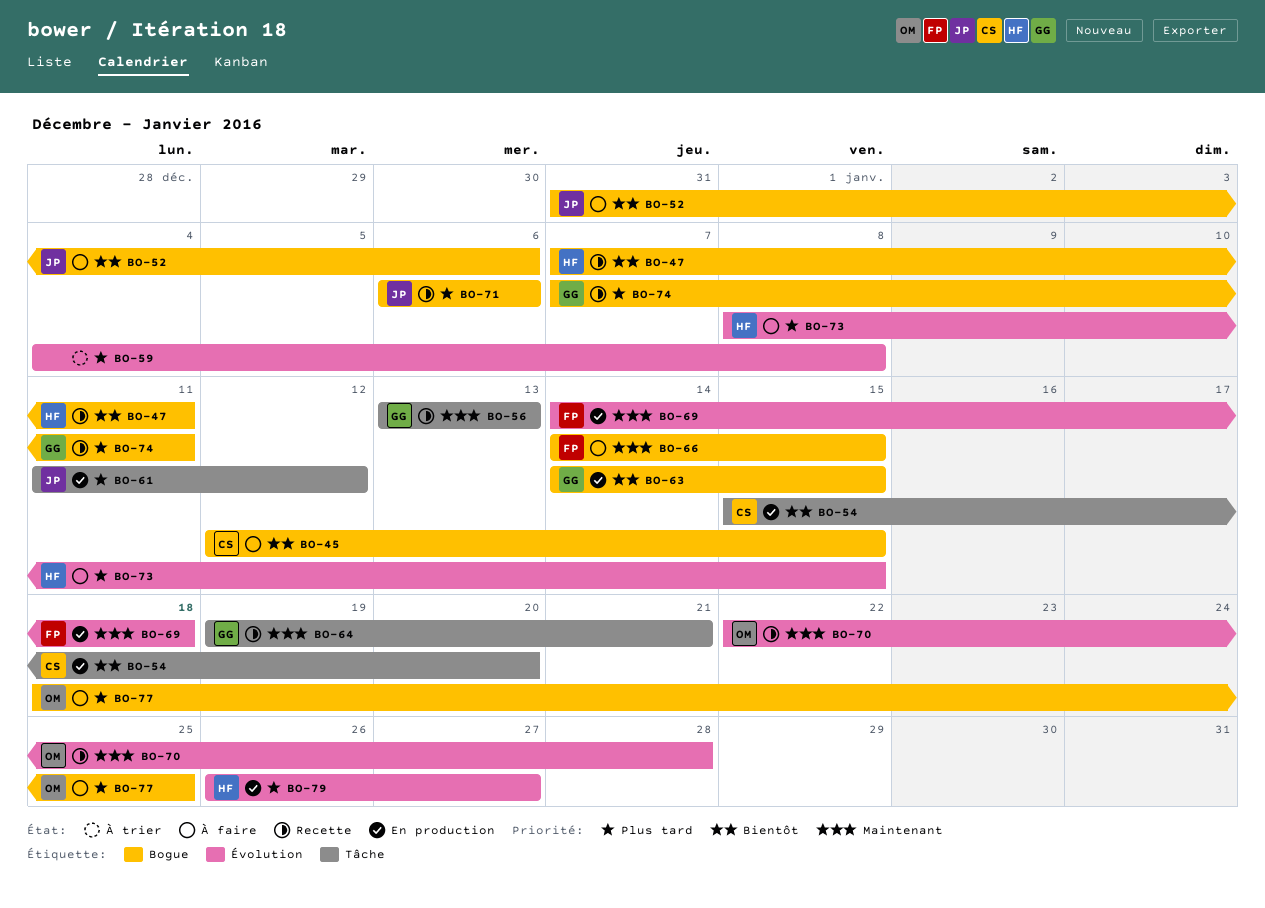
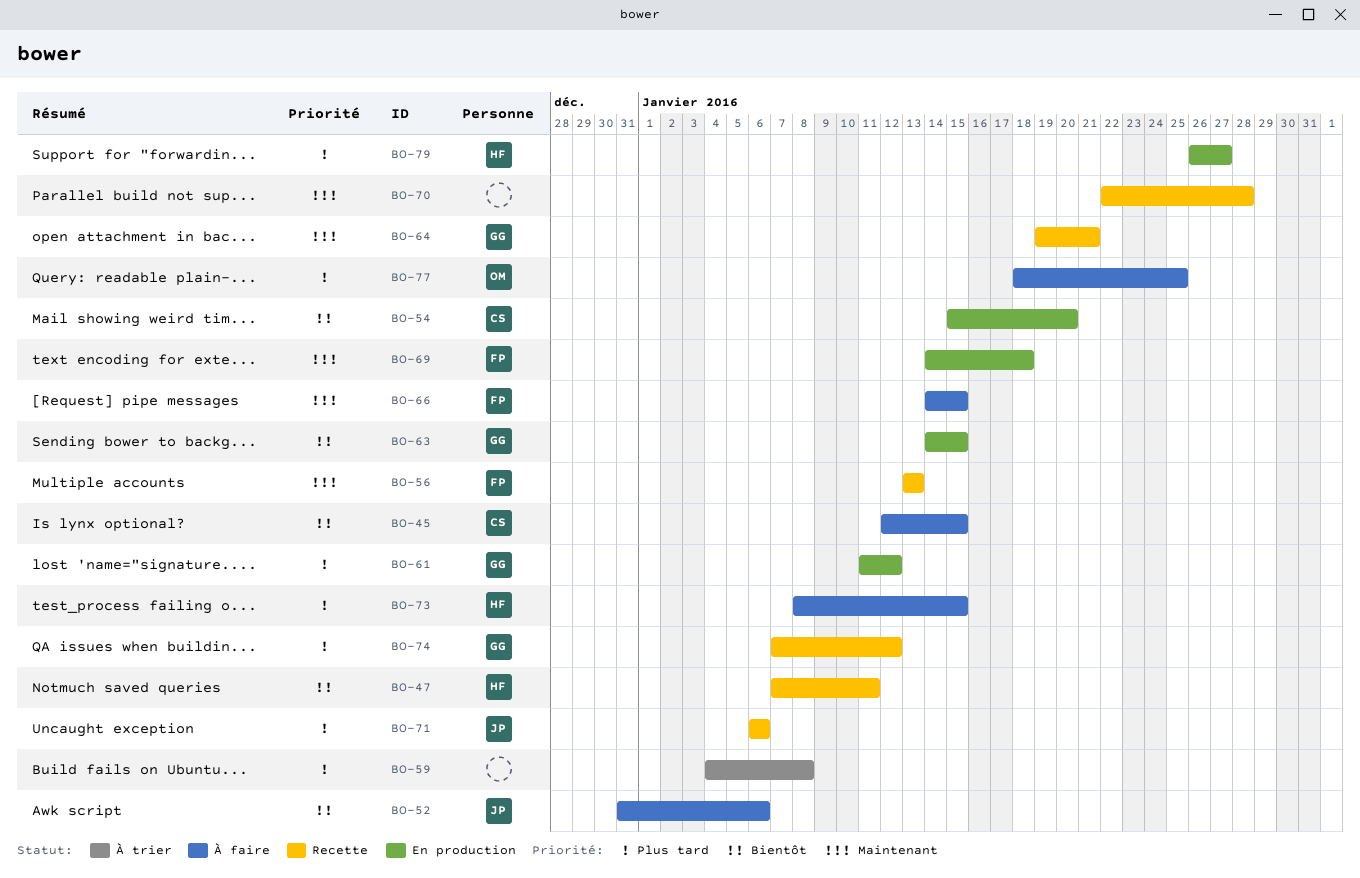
BO-56, owner: GG -> FP
BO-61, owner: JP -> GG
BO-70, owner: OM -> none
BO-74, due: Jan 11 -> Jan 12

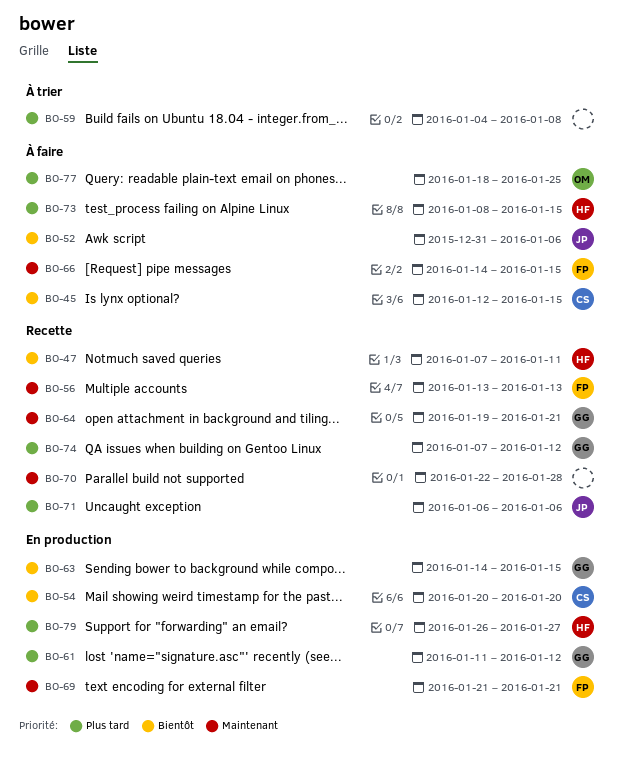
BO-54, start: Jan 15 -> Jan 20
BO-69, start: Jan 14 -> Jan 21
BO-69, due: Jan 18 -> Jan 21

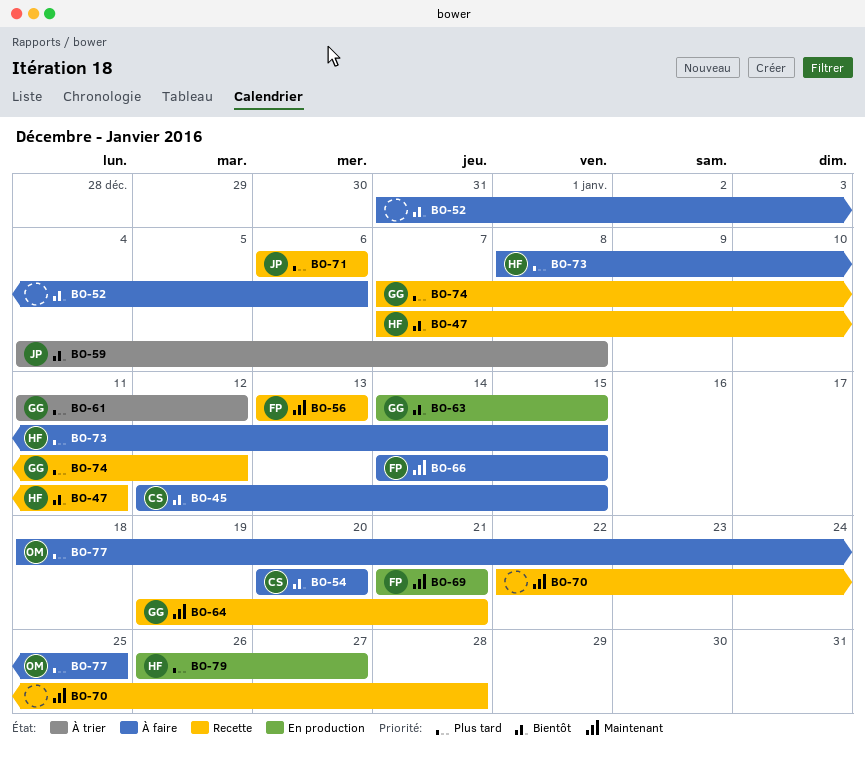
BO-52, owner: JP -> none
BO-54, status: En production -> À faire
BO-59, owner: none -> JP
BO-59, priority: Plus tard -> Bientôt
BO-61, status: En production -> À trier

